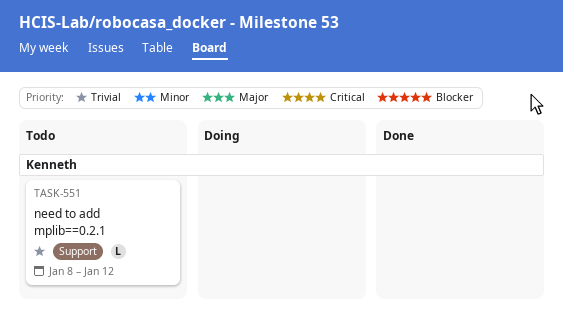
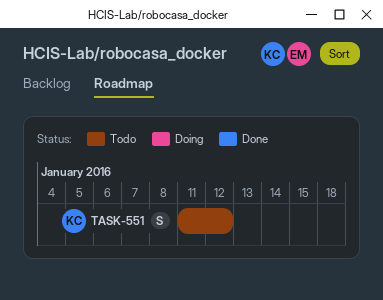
TASK-551, estimate: L -> S
TASK-551, start: Jan 8 -> Jan 11

